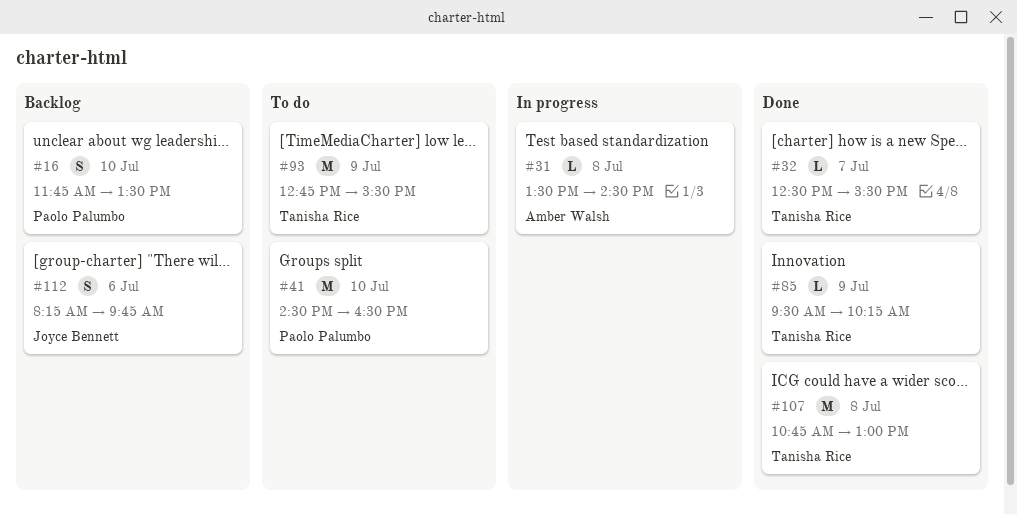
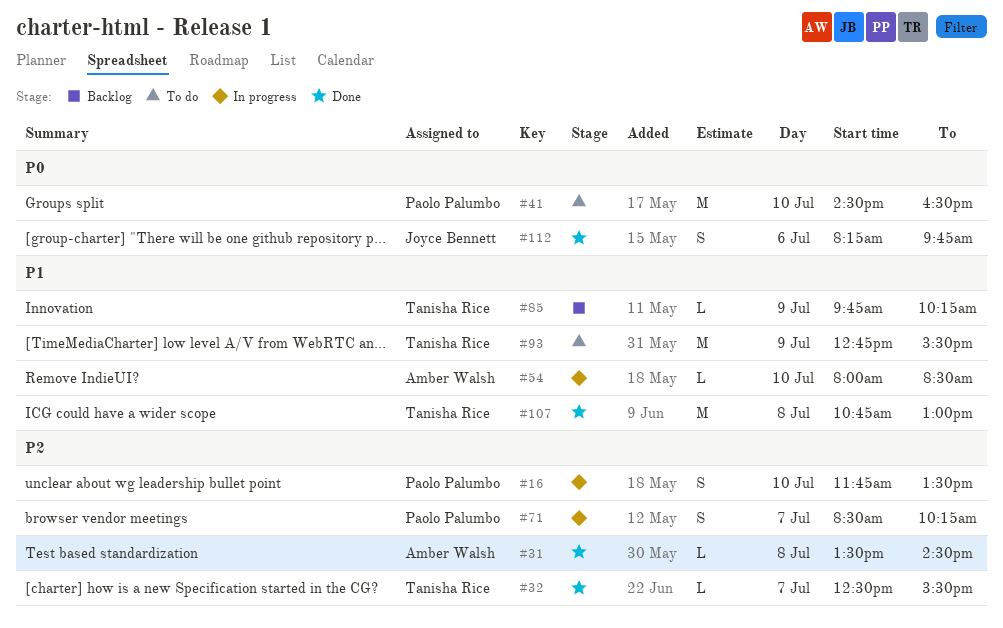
#16, status: Backlog -> In progress
#31, status: In progress -> Done
#54: none -> present
#71: none -> present
#85, status: Done -> Backlog
#85, begins: 09:30 -> 09:45
#112, status: Backlog -> Done

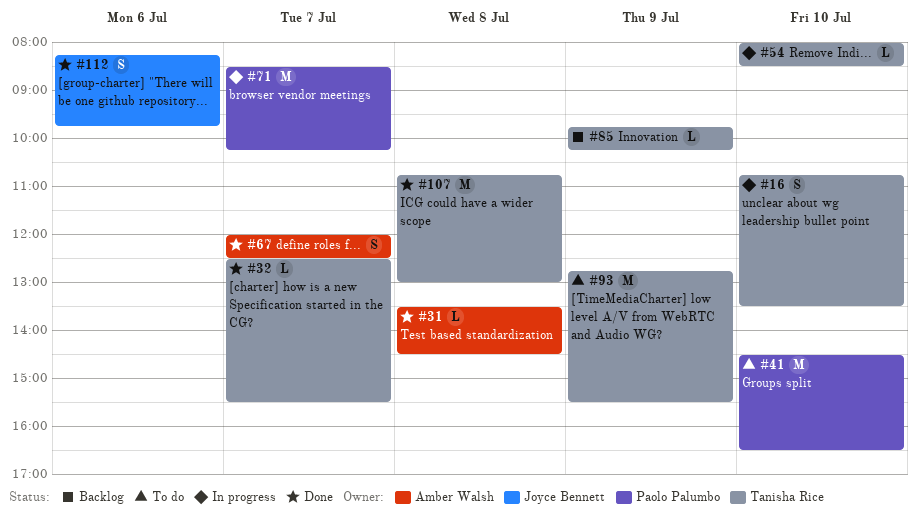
#16, owner: Paolo Palumbo -> Tanisha Rice
#16, begins: 11:45 -> 10:45
#54, owner: Amber Walsh -> Tanisha Rice
#67: none -> present
#71, estimate: S -> M

